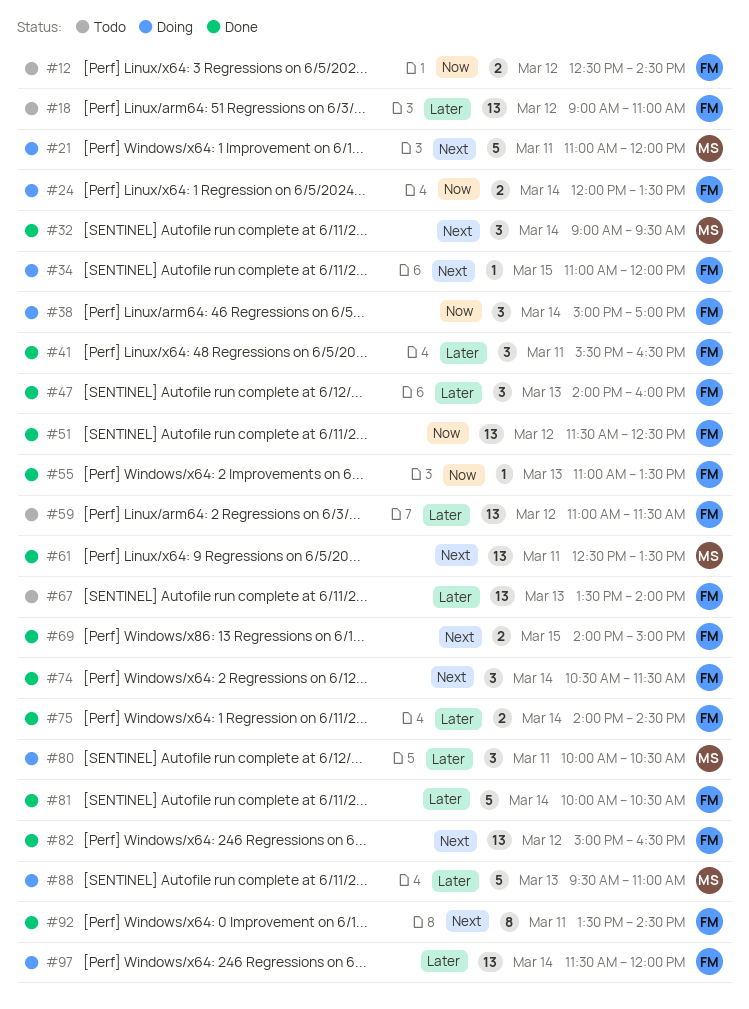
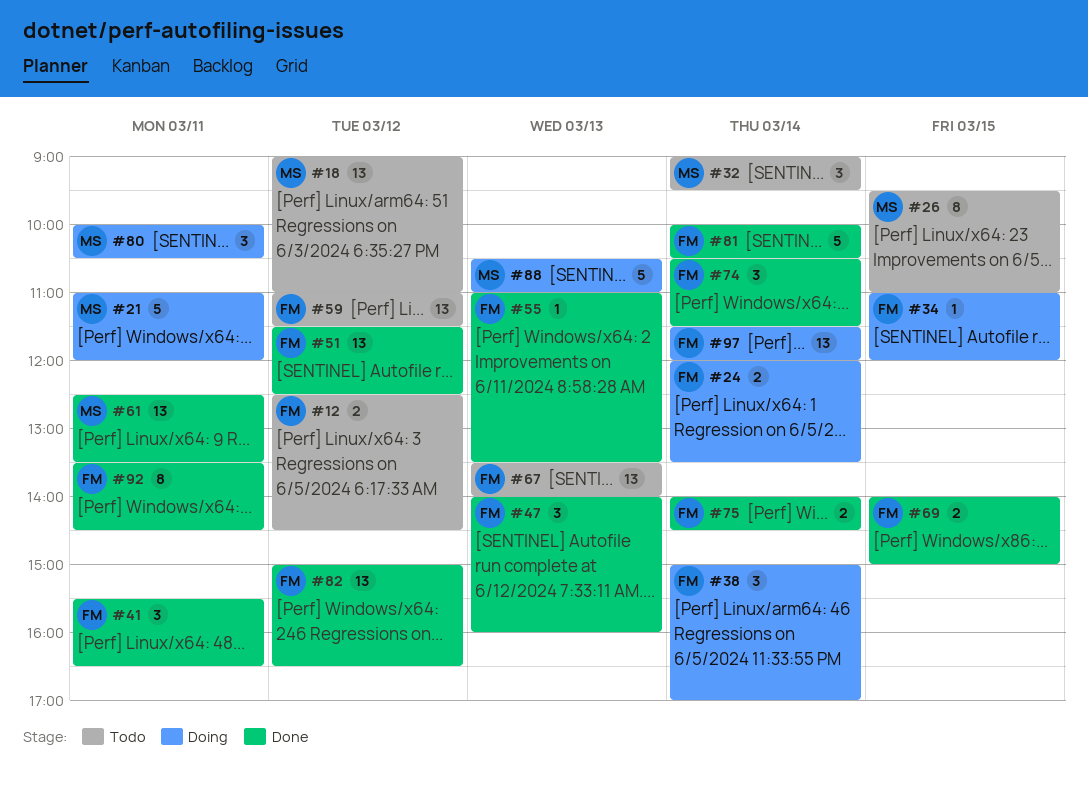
#18, owner: FM -> MS
#26: none -> present
#32, status: Done -> Todo
#88, begins: 09:30 -> 10:30

